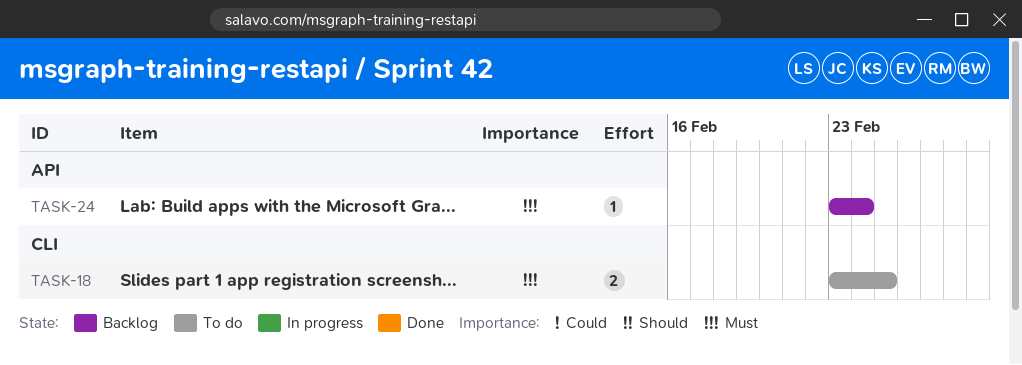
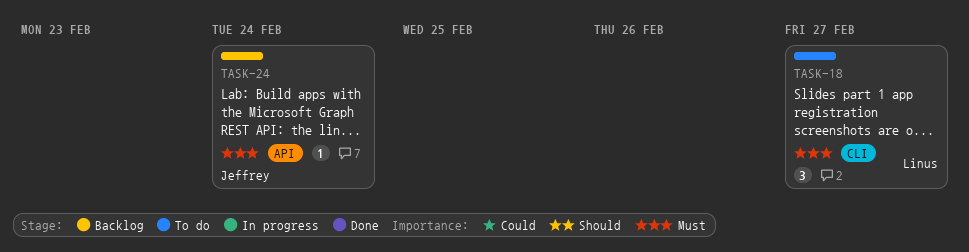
TASK-18, estimate: 2 -> 3
TASK-18, due: Feb 25 -> Feb 27

